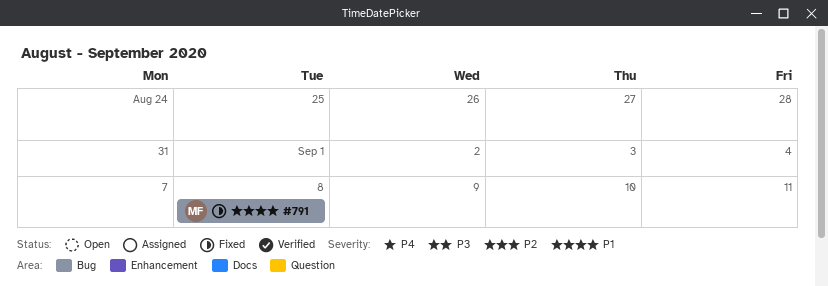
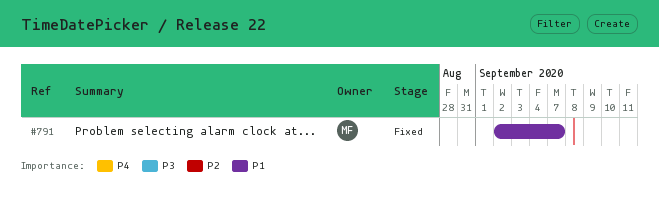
#791, start: Sep 8 -> Sep 2
#791, due: Sep 8 -> Sep 7

